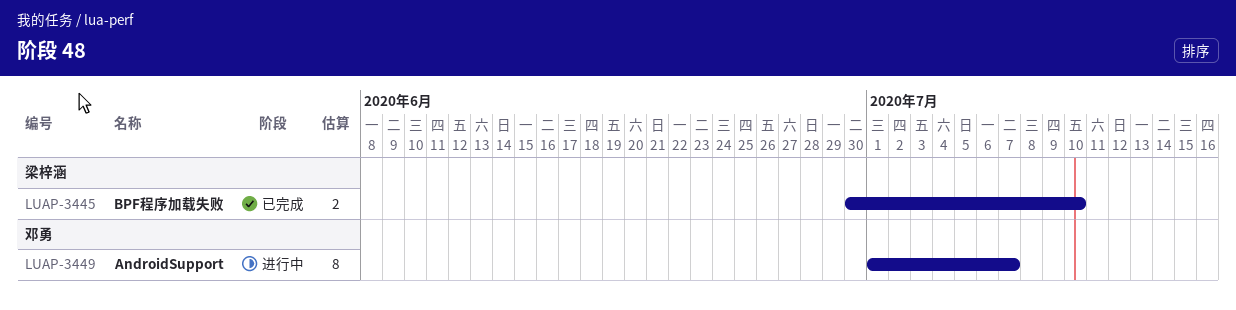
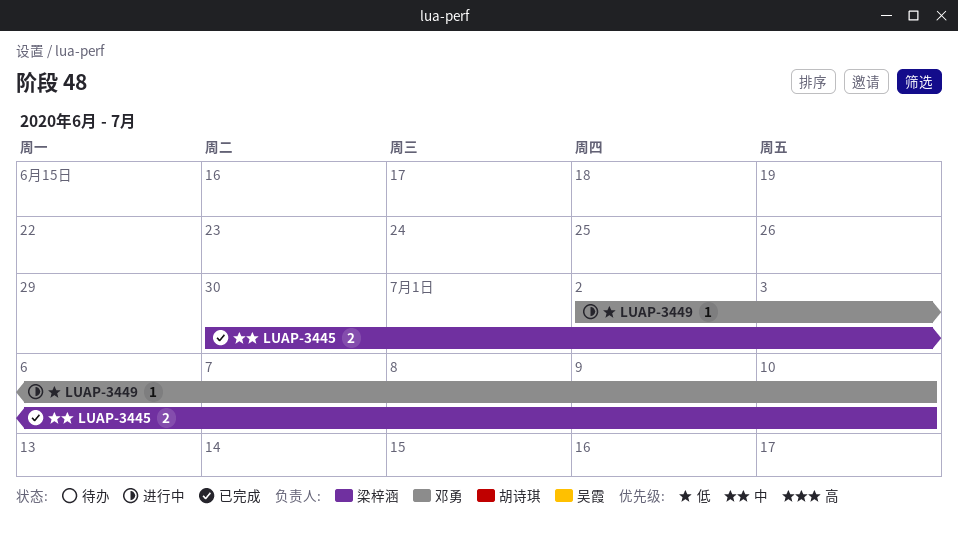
LUAP-3449, estimate: 8 -> 1
LUAP-3449, start: Jul 1 -> Jul 2
LUAP-3449, due: Jul 7 -> Jul 10

